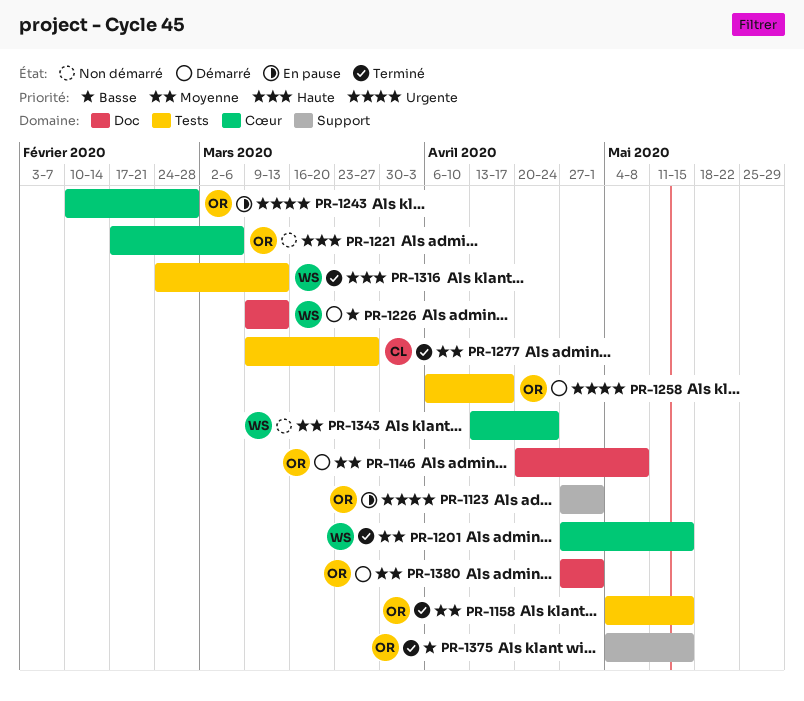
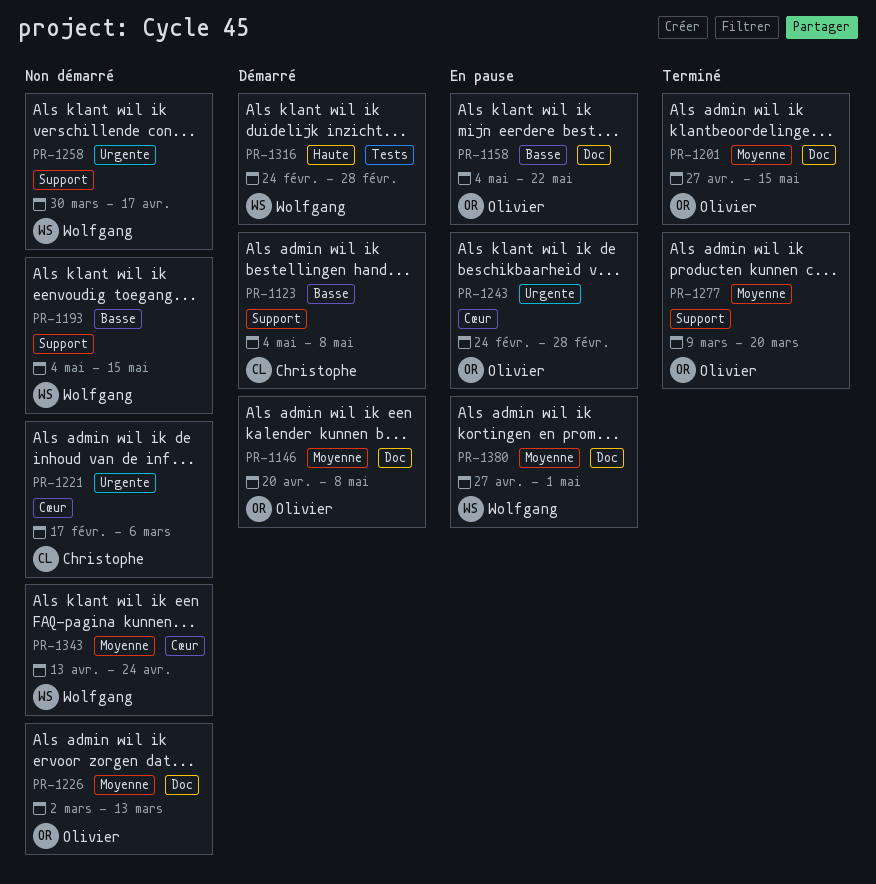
PR-1123, status: En pause -> Démarré
PR-1123, owner: Olivier -> Christophe
PR-1123, priority: Urgente -> Basse
PR-1123, start: Apr 27 -> May 4
PR-1123, due: May 1 -> May 8
PR-1158, status: Terminé -> En pause
PR-1158, priority: Moyenne -> Basse
PR-1158, label: Tests -> Doc
PR-1158, due: May 15 -> May 22
PR-1193: none -> present
PR-1201, owner: Wolfgang -> Olivier
PR-1201, label: Cœur -> Doc
PR-1221, owner: Olivier -> Christophe
PR-1221, priority: Haute -> Urgente
PR-1226, status: Démarré -> Non démarré
PR-1226, owner: Wolfgang -> Olivier
PR-1226, priority: Basse -> Moyenne
PR-1226, start: Mar 9 -> Mar 2
PR-1243, start: Feb 10 -> Feb 24
PR-1258, status: Démarré -> Non démarré
PR-1258, owner: Olivier -> Wolfgang
PR-1258, label: Tests -> Support
PR-1258, start: Apr 6 -> Mar 30
PR-1277, owner: Christophe -> Olivier
PR-1277, label: Tests -> Support
PR-1277, due: Mar 27 -> Mar 20
PR-1316, status: Terminé -> Démarré
PR-1316, due: Mar 13 -> Feb 28
PR-1375: present -> none
PR-1380, status: Démarré -> En pause
PR-1380, owner: Olivier -> Wolfgang

